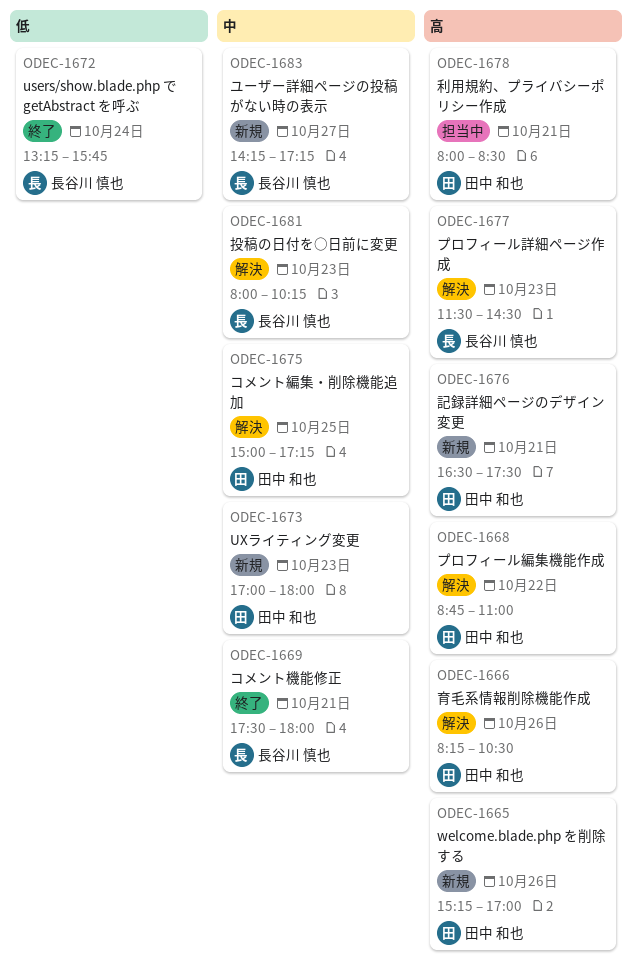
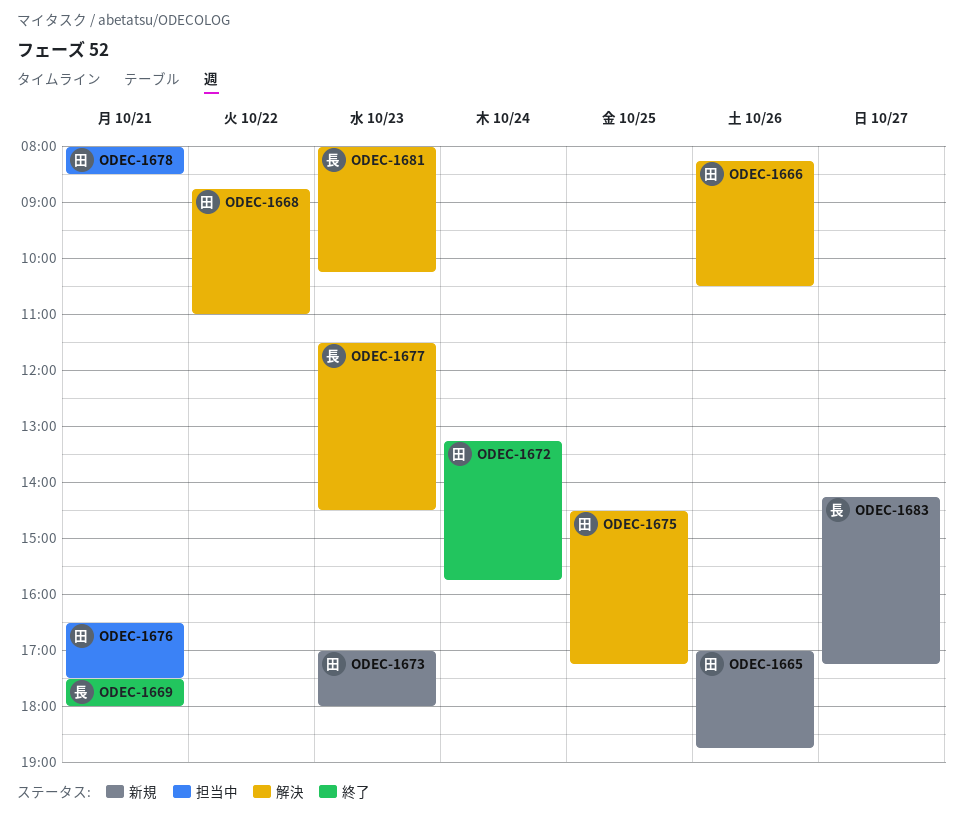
ODEC-1665, begins: 15:15 -> 17:00
ODEC-1665, ends: 17:00 -> 18:45
ODEC-1672, owner: 長谷川 慎也 -> 田中 和也
ODEC-1675, begins: 15:00 -> 14:30
ODEC-1676, status: 新規 -> 担当中

